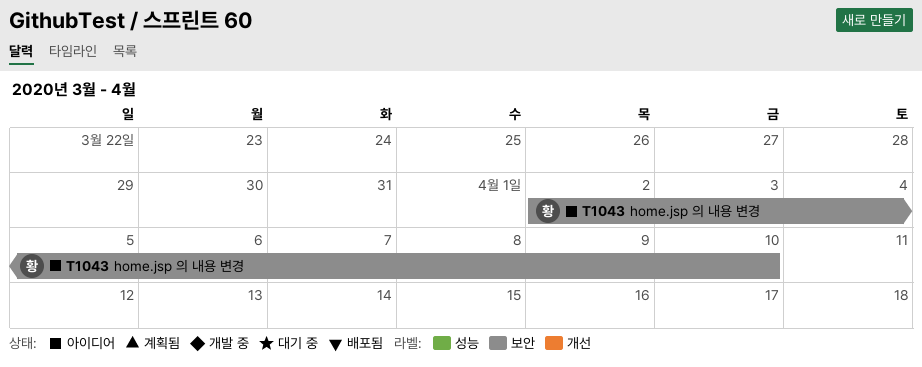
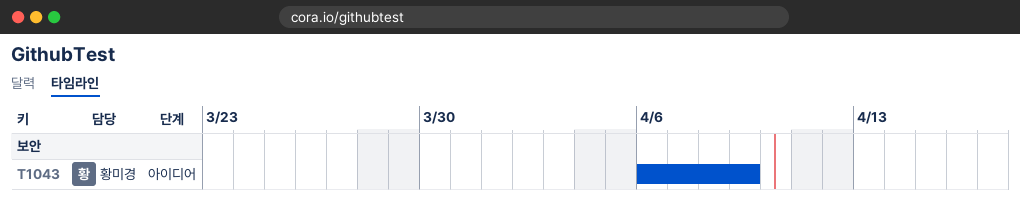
T1043, start: Apr 2 -> Apr 6
T1043, due: Apr 10 -> Apr 9

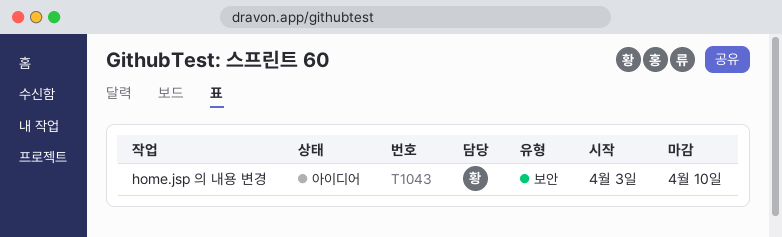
T1043, start: Apr 6 -> Apr 3
T1043, due: Apr 9 -> Apr 10

